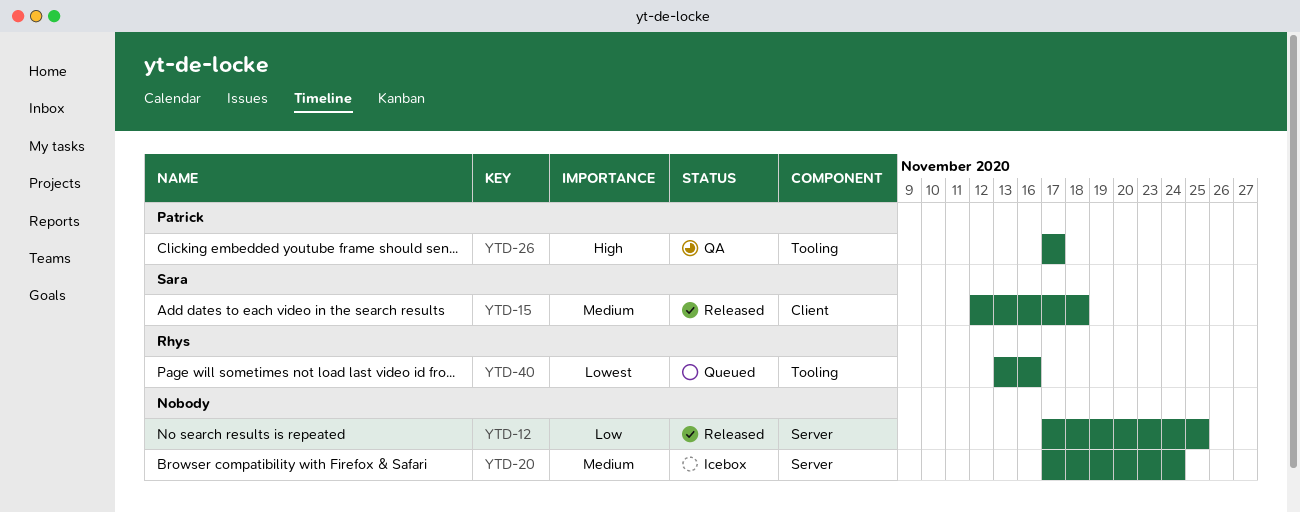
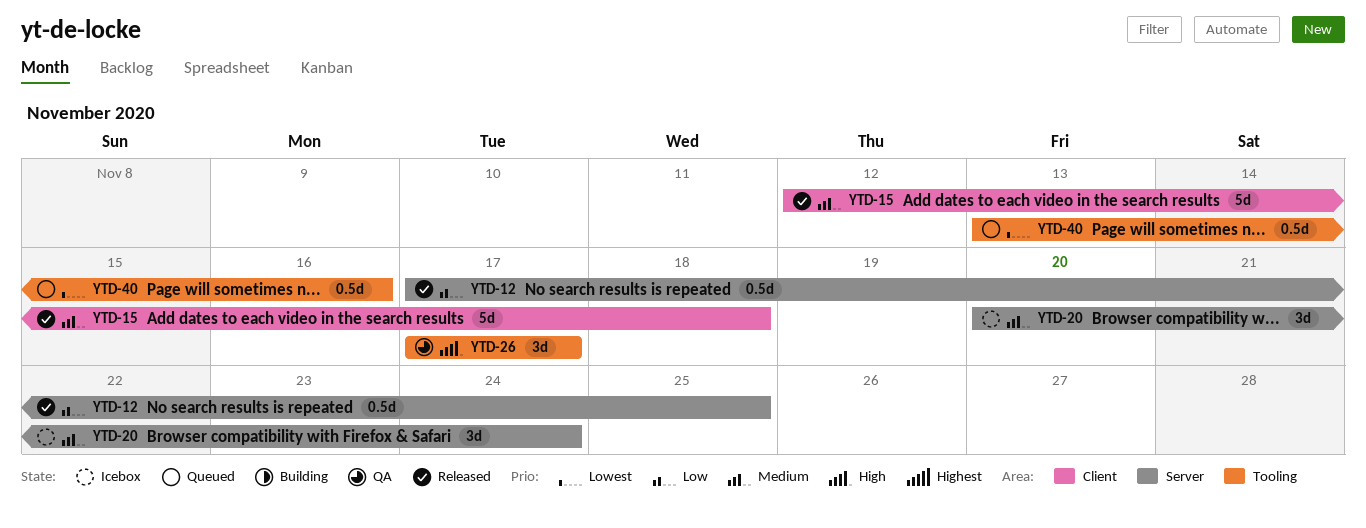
YTD-20, start: Nov 17 -> Nov 20

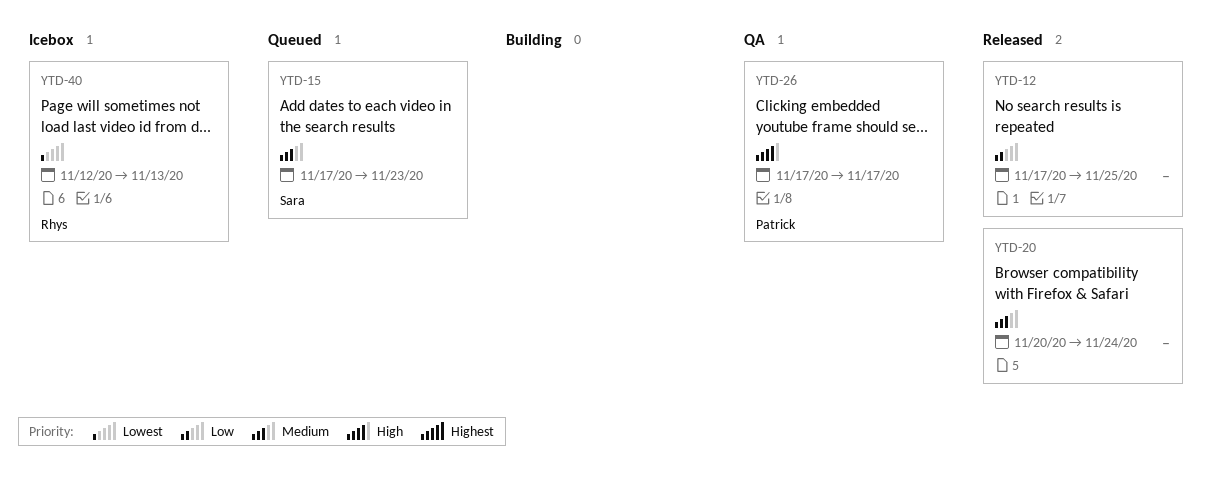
YTD-15, status: Released -> Queued
YTD-15, start: Nov 12 -> Nov 17
YTD-15, due: Nov 18 -> Nov 23
YTD-20, status: Icebox -> Released
YTD-40, status: Queued -> Icebox
YTD-40, start: Nov 13 -> Nov 12
YTD-40, due: Nov 16 -> Nov 13

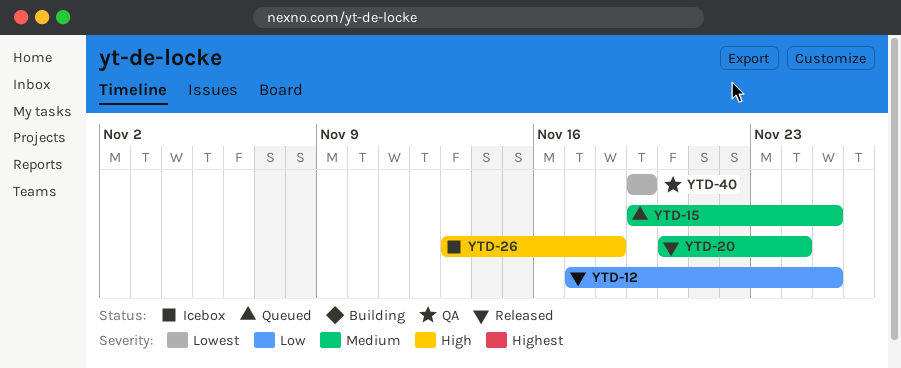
YTD-15, start: Nov 17 -> Nov 19
YTD-15, due: Nov 23 -> Nov 25
YTD-26, status: QA -> Icebox
YTD-26, start: Nov 17 -> Nov 13
YTD-26, due: Nov 17 -> Nov 18
YTD-40, status: Icebox -> QA
YTD-40, start: Nov 12 -> Nov 19
YTD-40, due: Nov 13 -> Nov 19

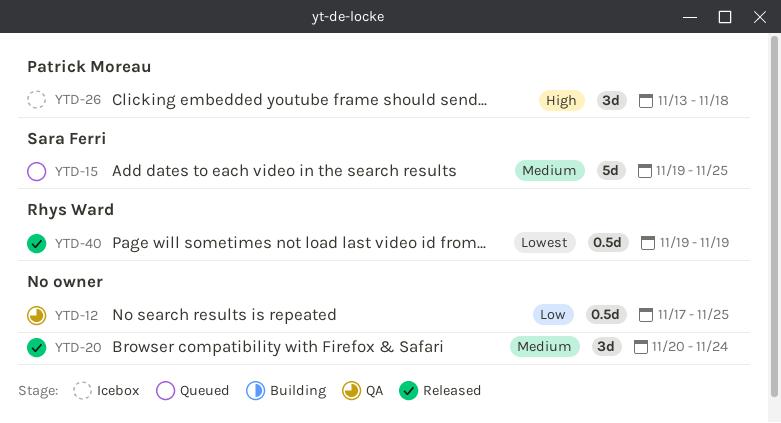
YTD-12, status: Released -> QA
YTD-40, status: QA -> Released

